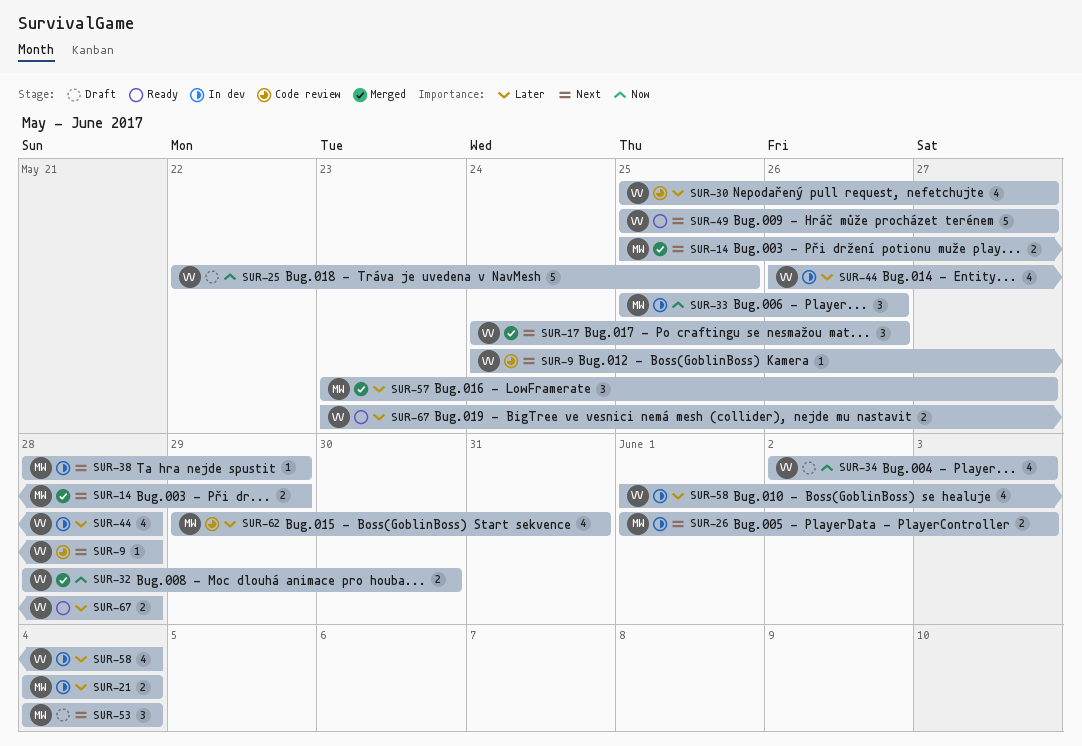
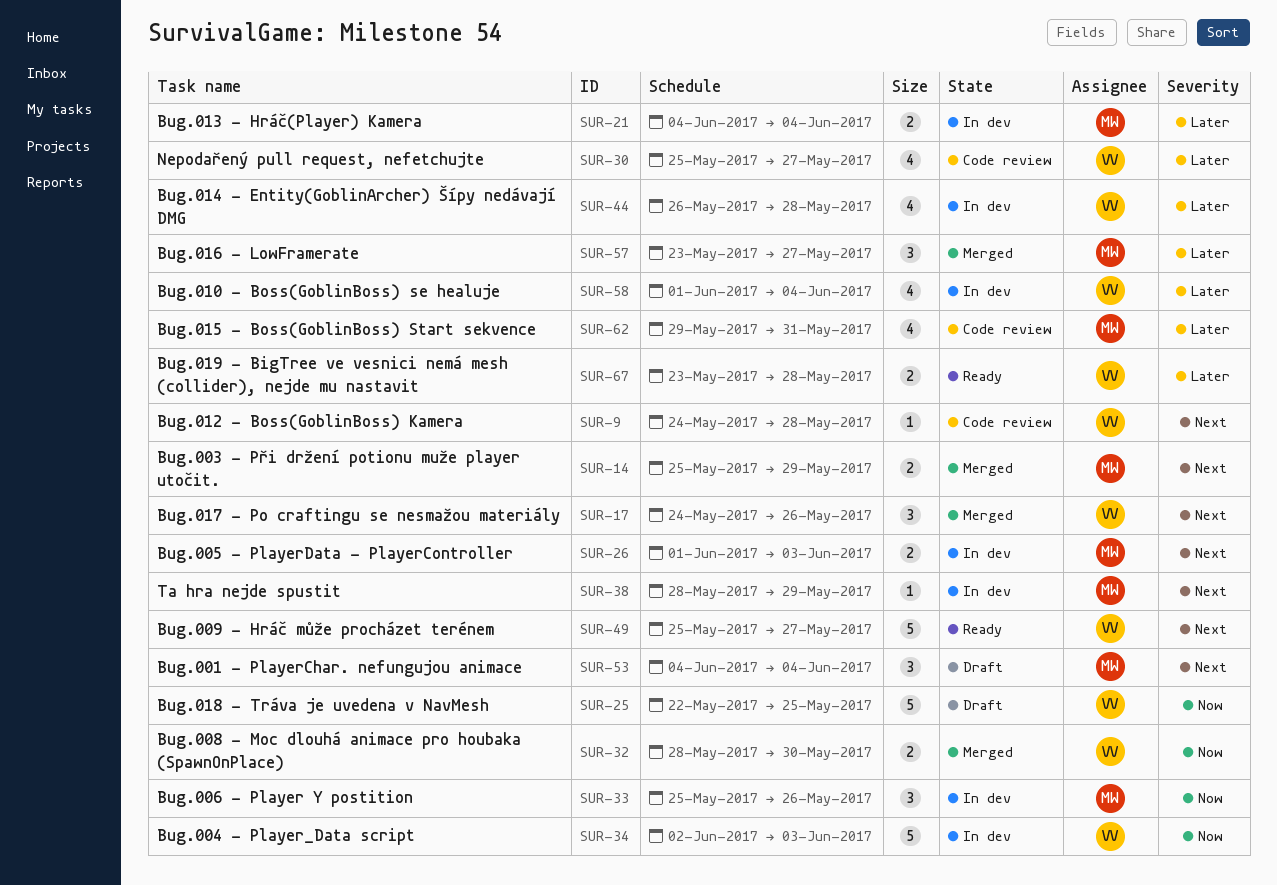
SUR-34, status: Draft -> In dev
SUR-34, estimate: 4 -> 5

